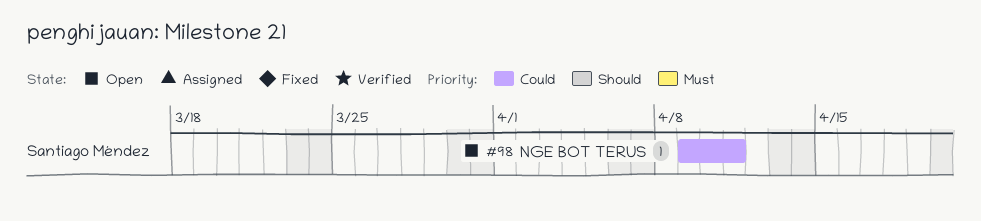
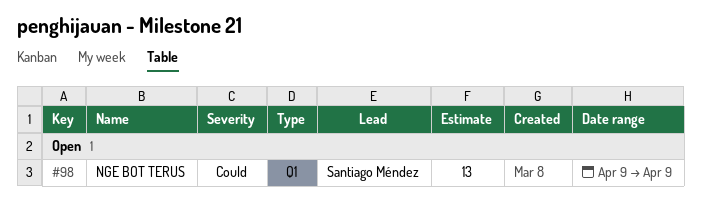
#98, estimate: 1 -> 13
#98, due: Apr 11 -> Apr 9

